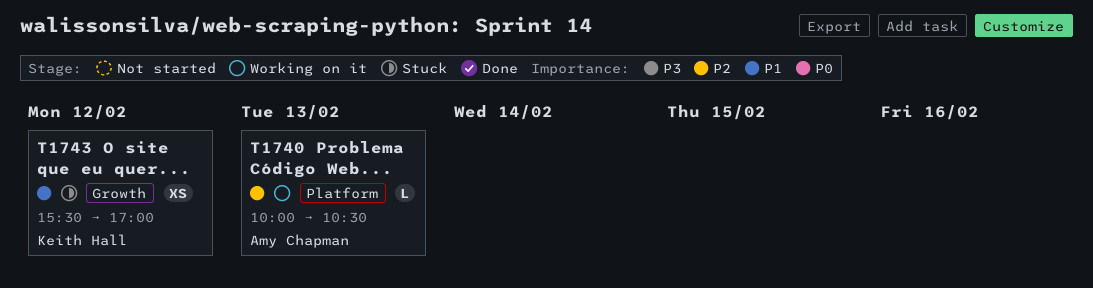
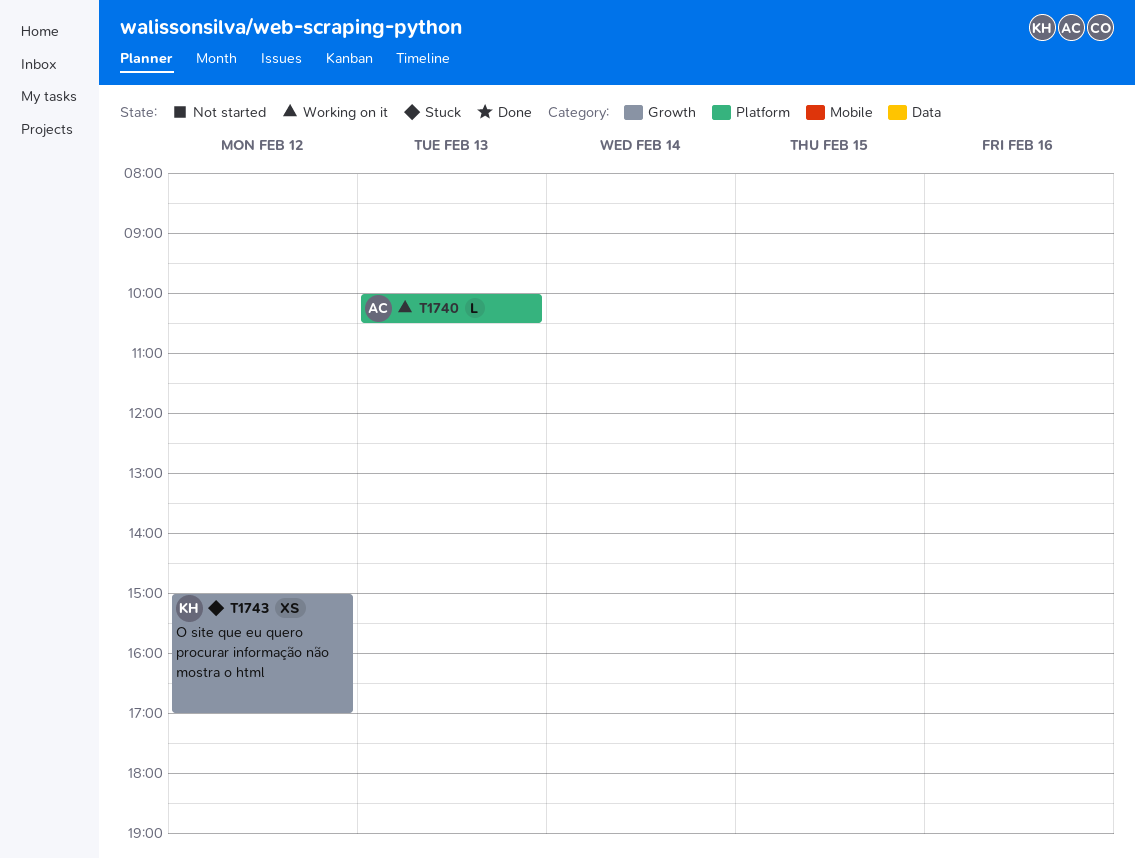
T1743, begins: 15:30 -> 15:00

